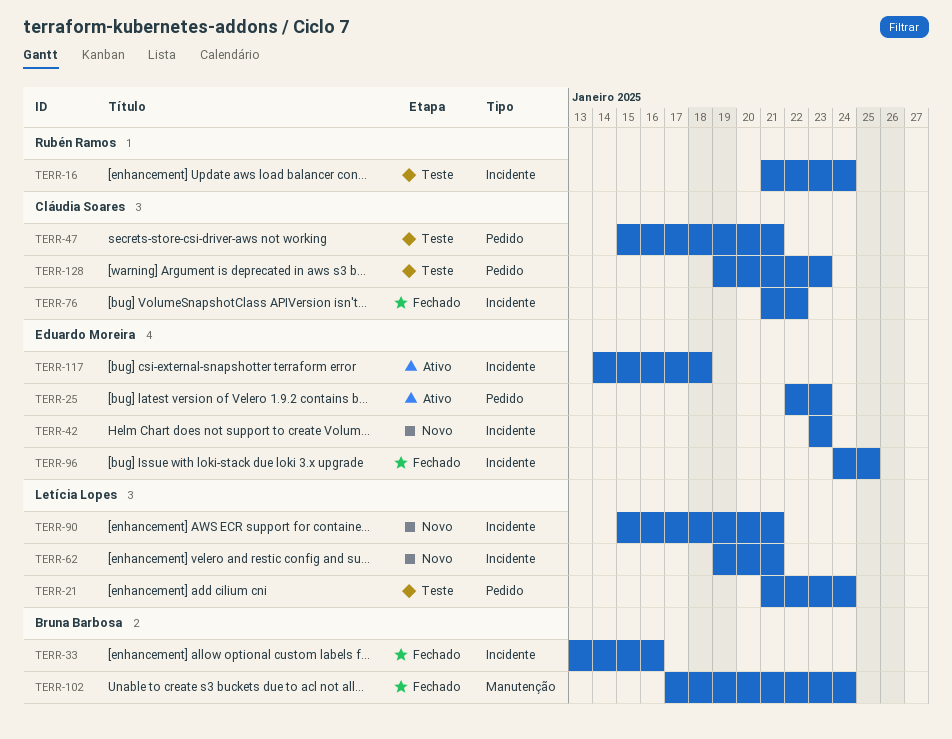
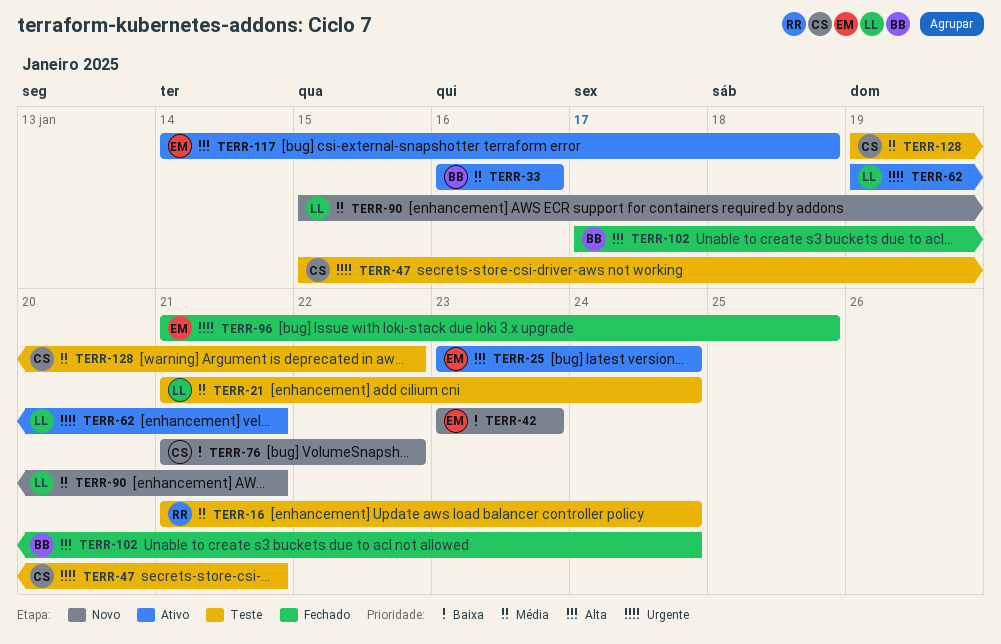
TERR-25, start: Jan 22 -> Jan 23
TERR-25, due: Jan 23 -> Jan 24
TERR-33, status: Fechado -> Ativo
TERR-33, start: Jan 13 -> Jan 16
TERR-62, status: Novo -> Ativo
TERR-76, status: Fechado -> Novo
TERR-96, start: Jan 24 -> Jan 21
TERR-128, due: Jan 23 -> Jan 22

